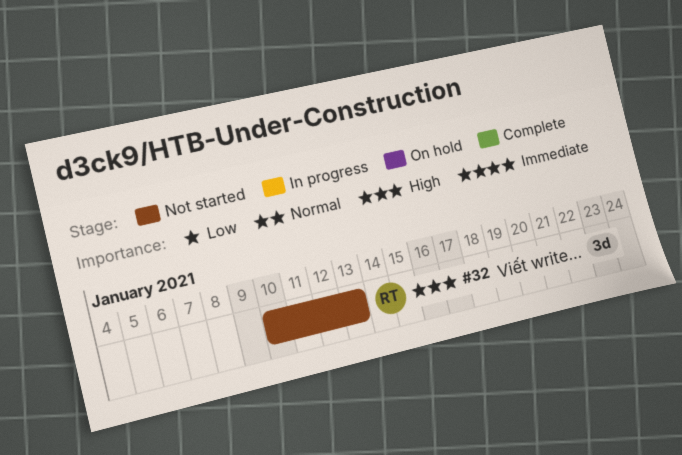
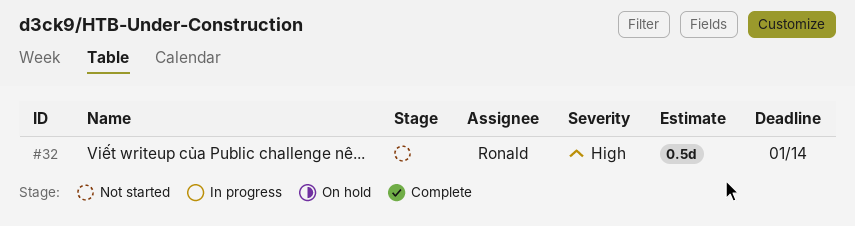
#32, estimate: 3d -> 0.5d
#32, due: Jan 13 -> Jan 14

